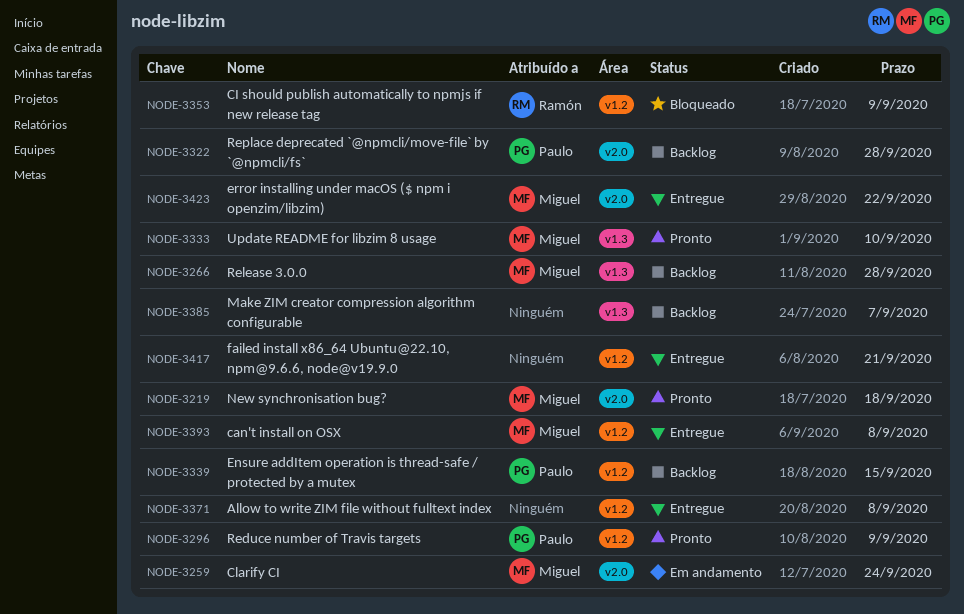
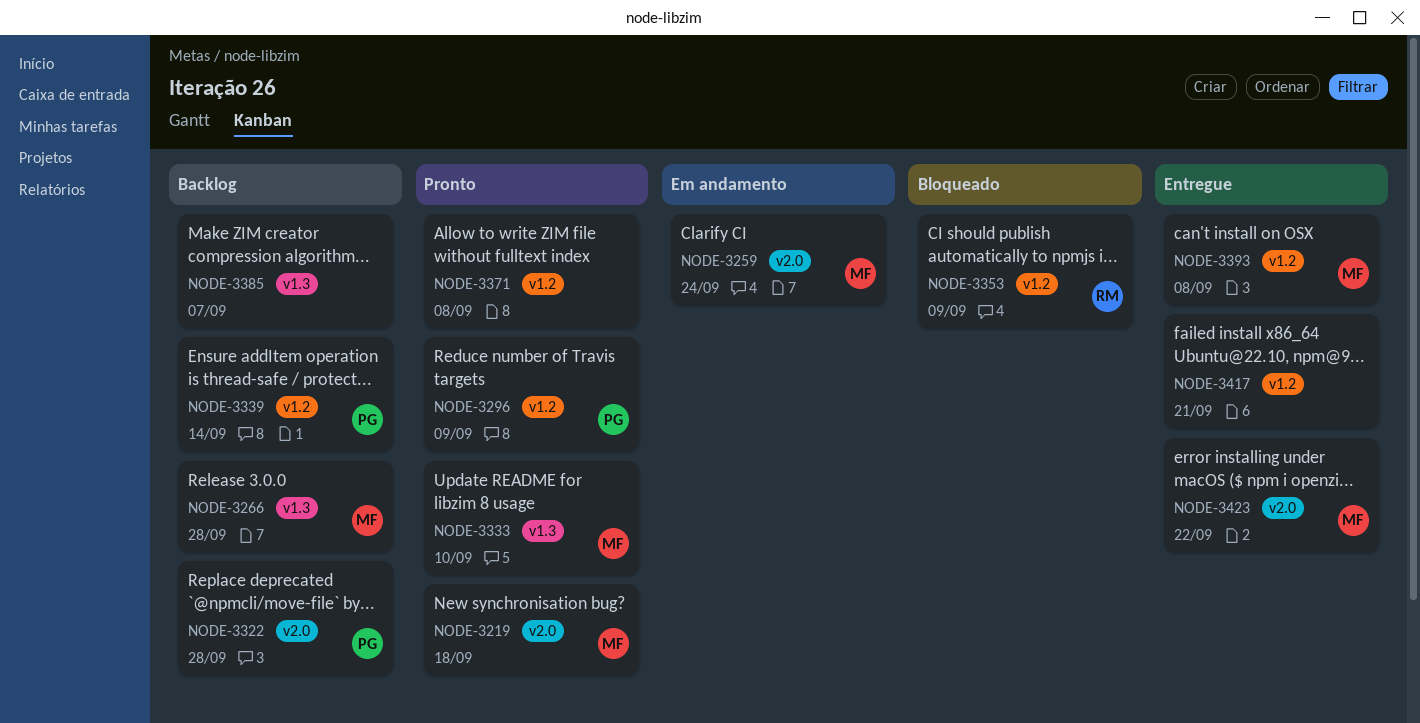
NODE-3339, due: Sep 15 -> Sep 14
NODE-3371, status: Entregue -> Pronto

